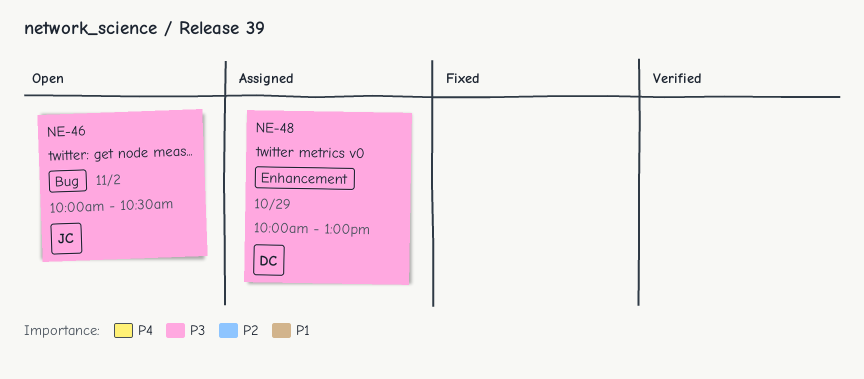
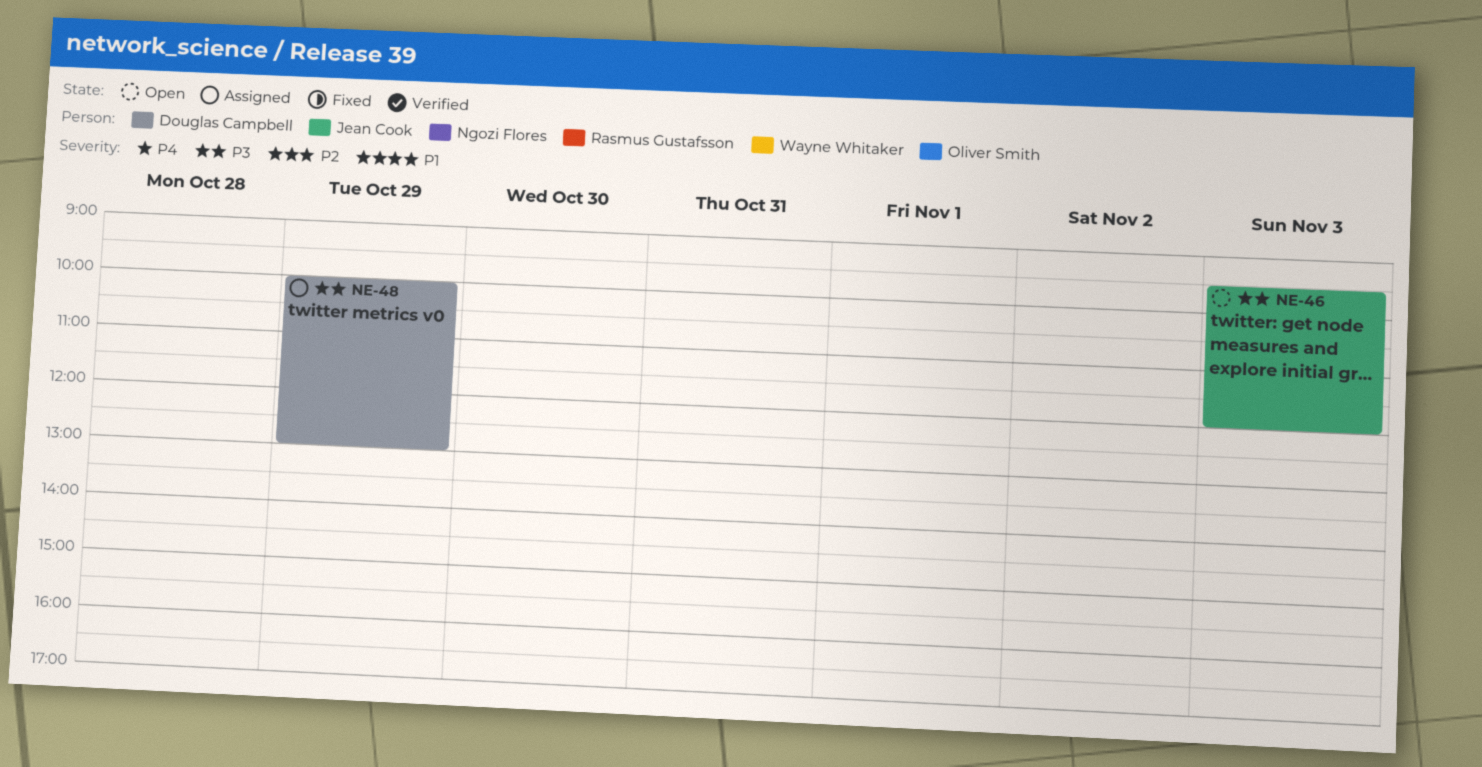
NE-46, day: Nov 2 -> Nov 3
NE-46, begins: 10:00 -> 09:30
NE-46, ends: 10:30 -> 12:00

